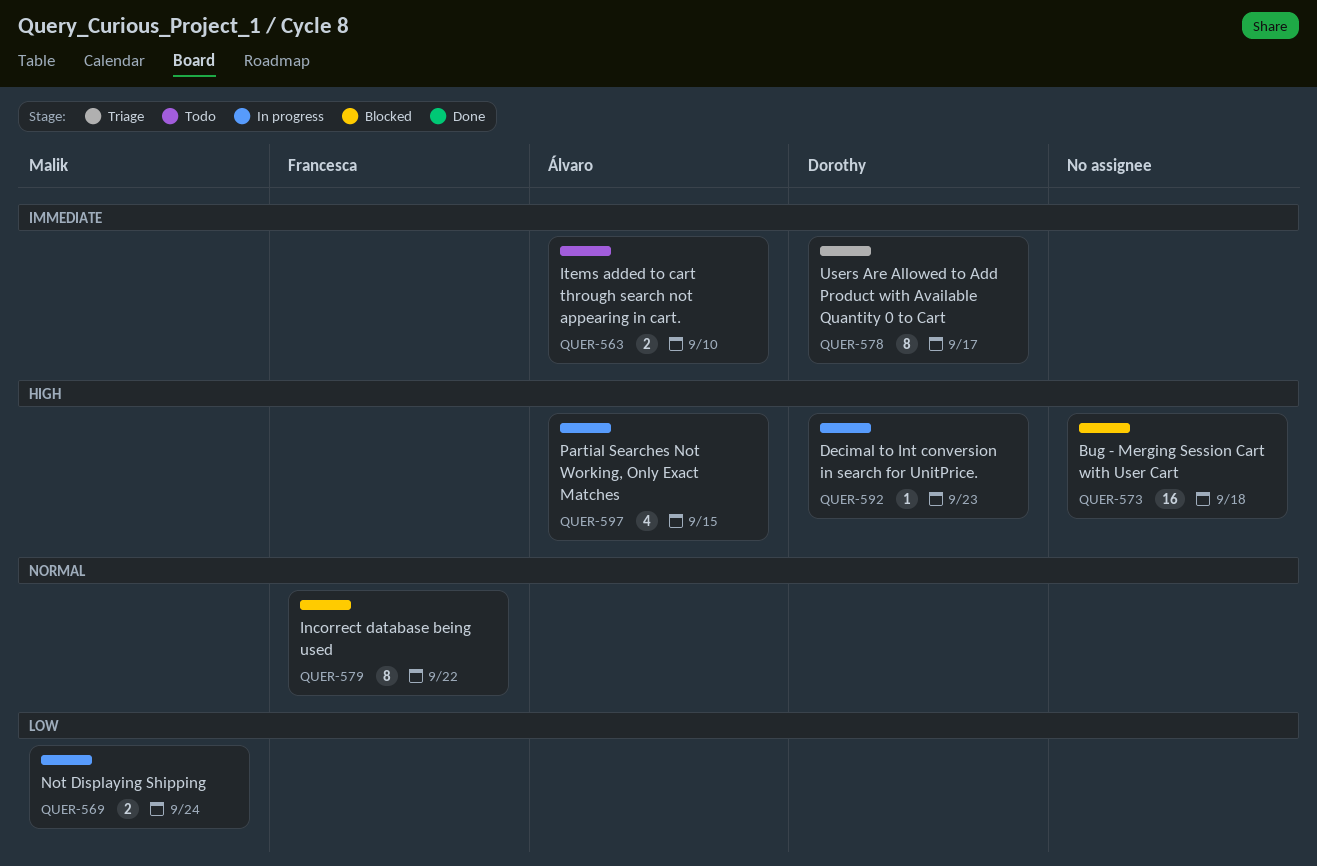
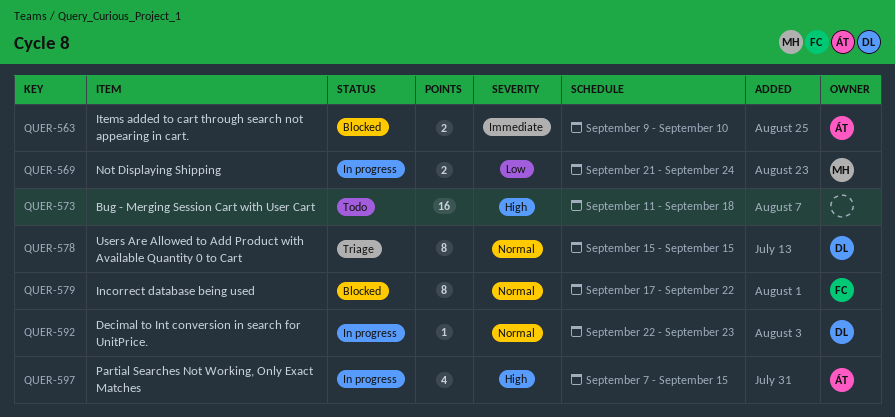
QUER-563, status: Todo -> Blocked
QUER-573, status: Blocked -> Todo
QUER-578, priority: Immediate -> Normal
QUER-578, due: Sep 17 -> Sep 15
QUER-592, priority: High -> Normal

